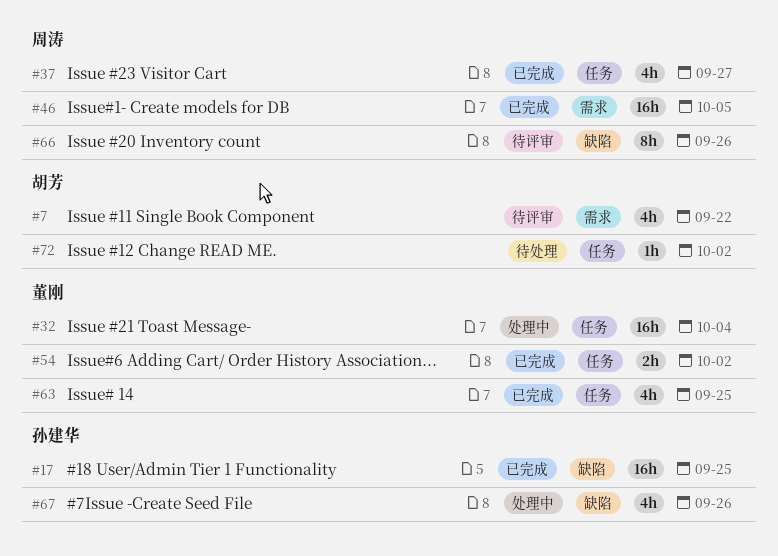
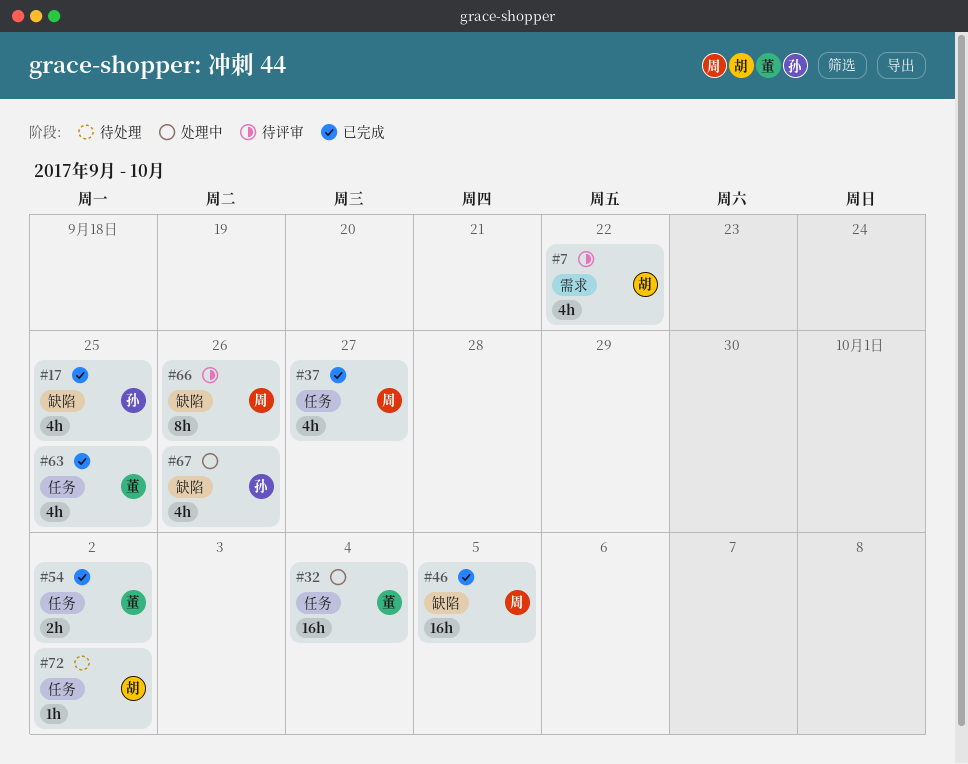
#17, estimate: 16h -> 4h
#46, label: 需求 -> 缺陷

